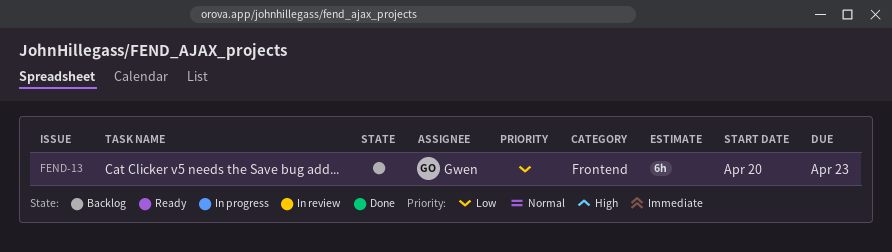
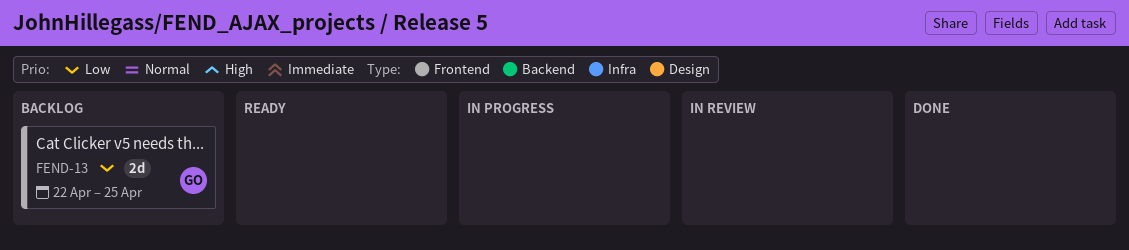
FEND-13, estimate: 6h -> 2d
FEND-13, start: Apr 20 -> Apr 22
FEND-13, due: Apr 23 -> Apr 25

